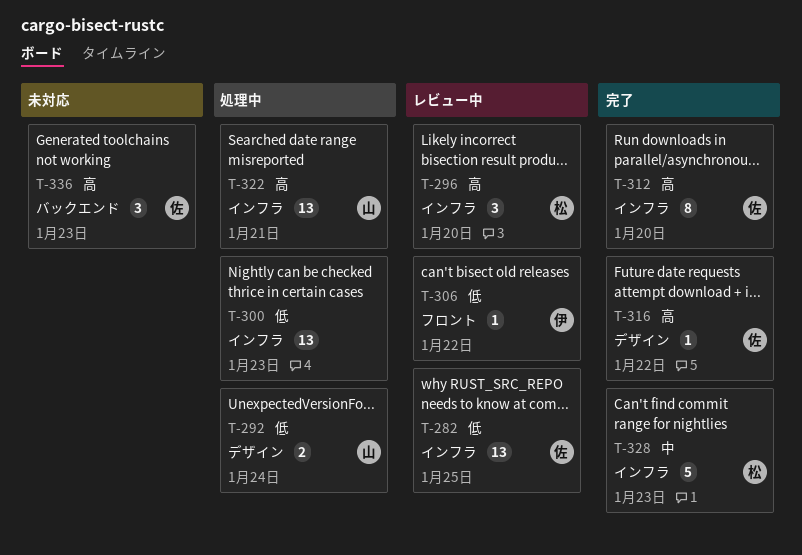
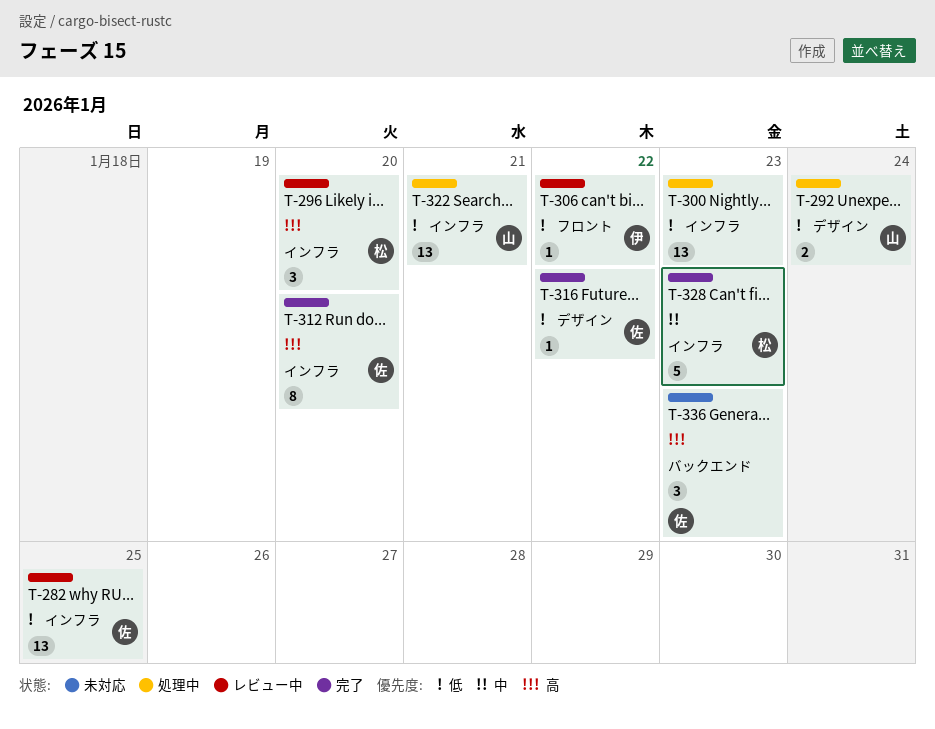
T-316, priority: 高 -> 低
T-322, priority: 高 -> 低

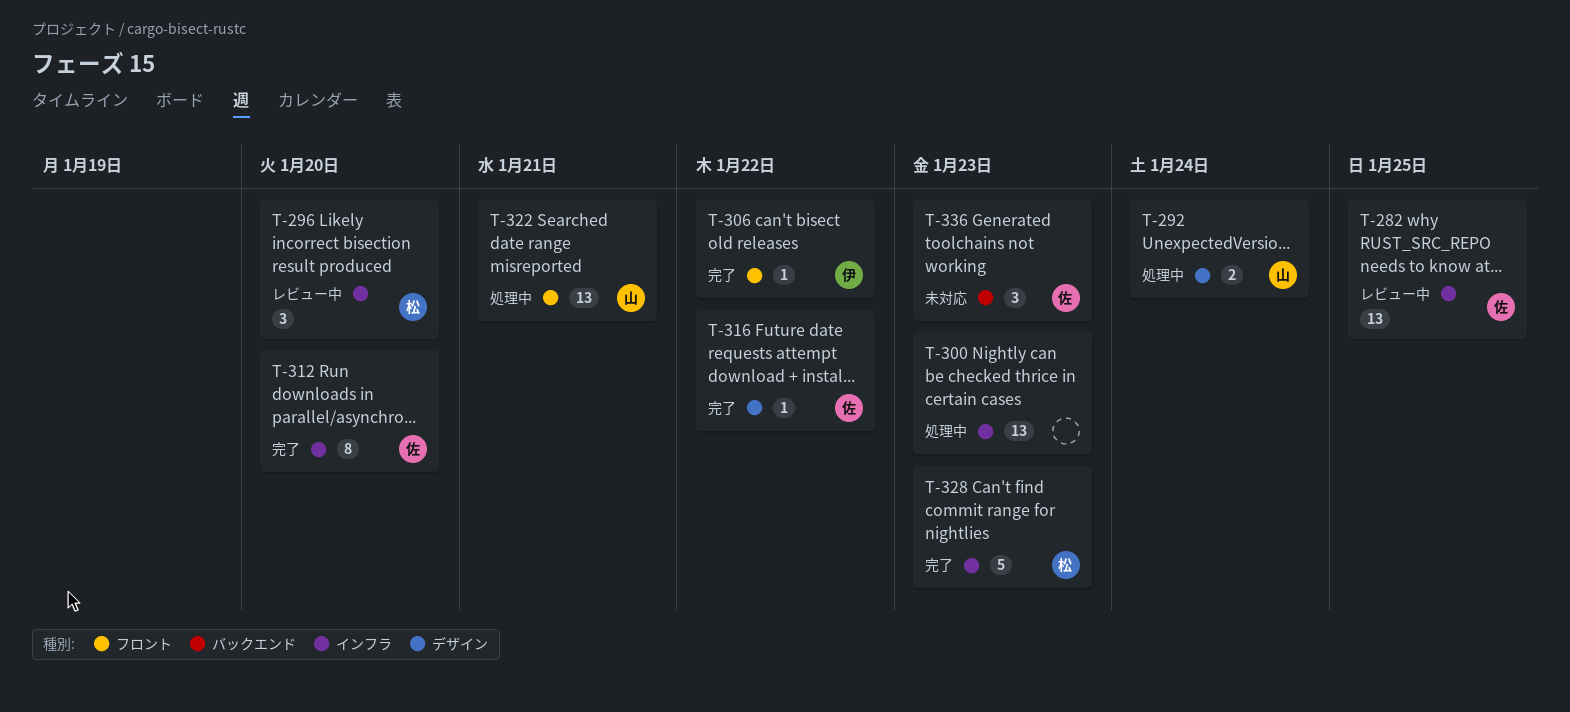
T-306, status: レビュー中 -> 完了
T-322, label: インフラ -> フロント

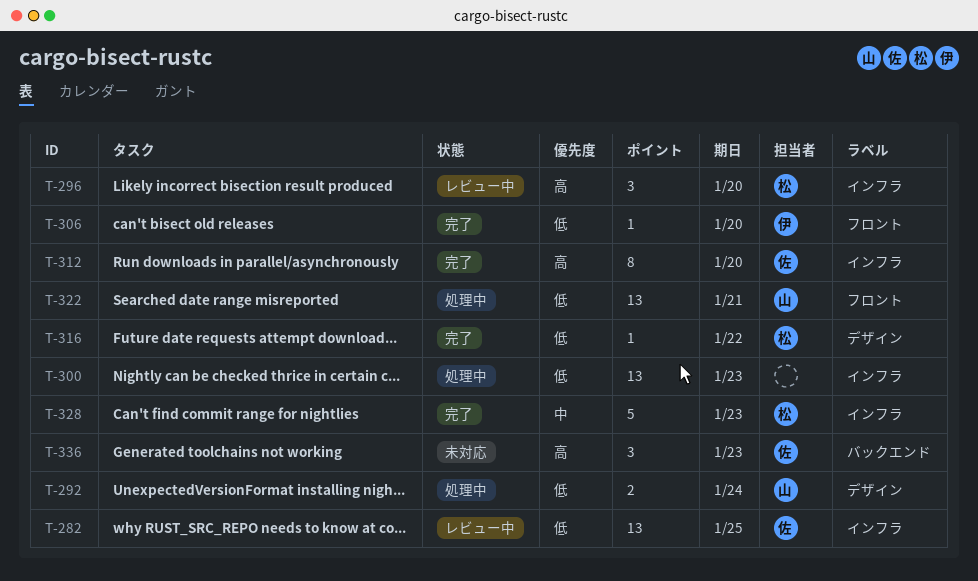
T-306, due: Jan 22 -> Jan 20
T-316, owner: 佐 -> 松

